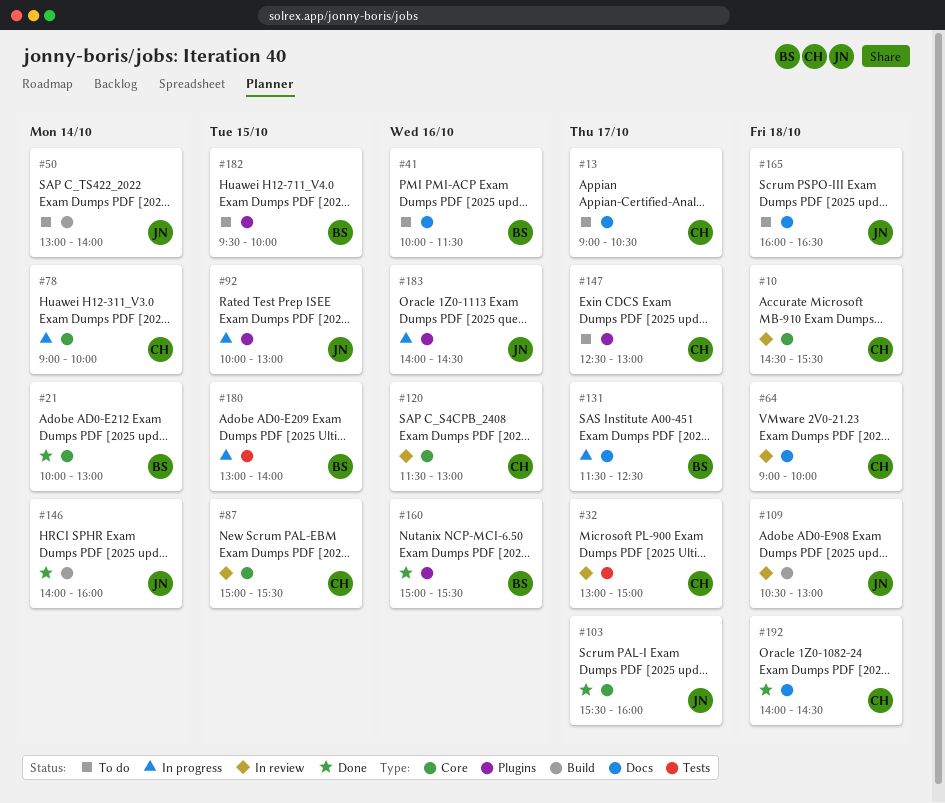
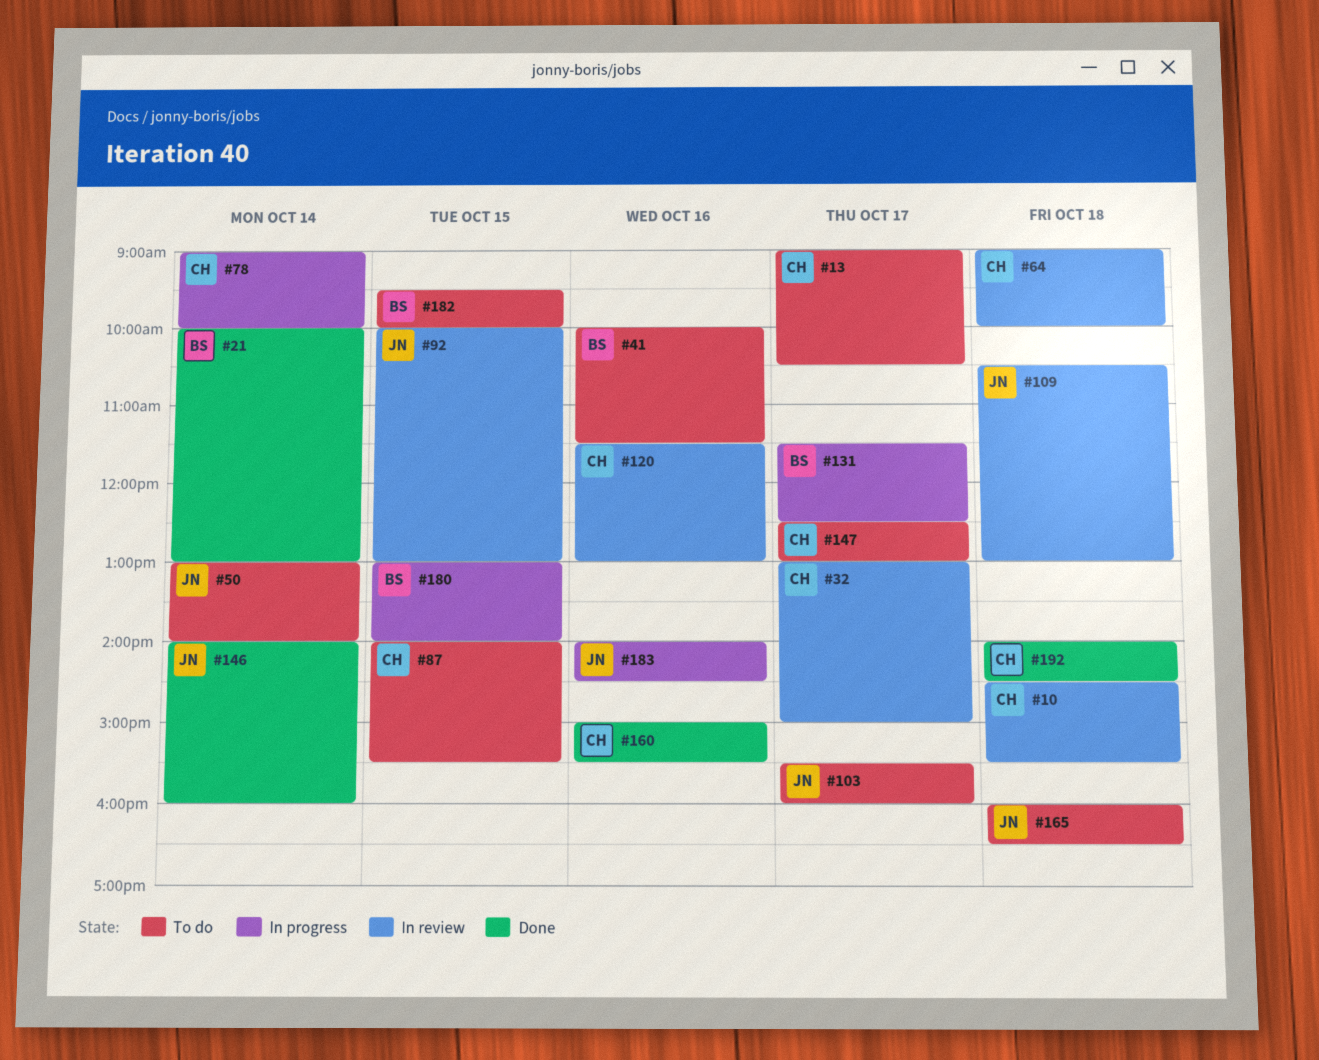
#87, status: In review -> To do
#87, begins: 15:00 -> 14:00
#92, status: In progress -> In review
#103, status: Done -> To do
#160, owner: BS -> CH

